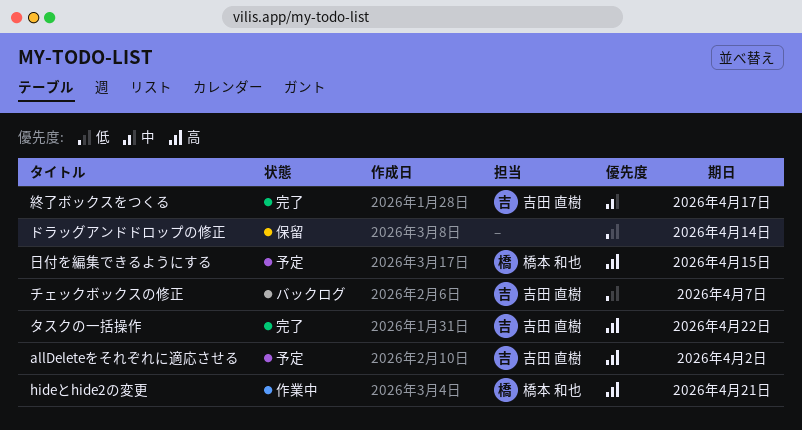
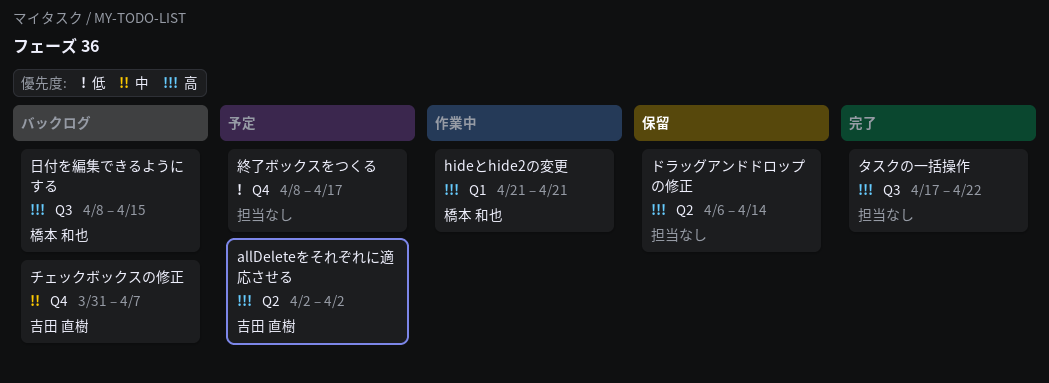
タスクの一括操作, owner: 吉田 直樹 -> none
チェックボックスの修正, priority: 低 -> 中
ドラッグアンドドロップの修正, priority: 低 -> 高
日付を編集できるようにする, status: 予定 -> バックログ
終了ボックスをつくる, status: 完了 -> 予定
終了ボックスをつくる, owner: 吉田 直樹 -> none
終了ボックスをつくる, priority: 中 -> 低

